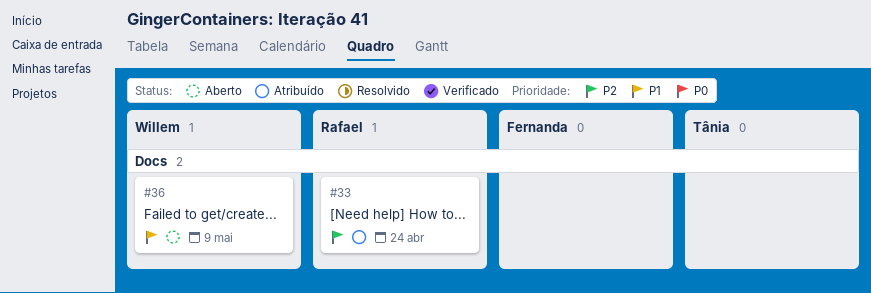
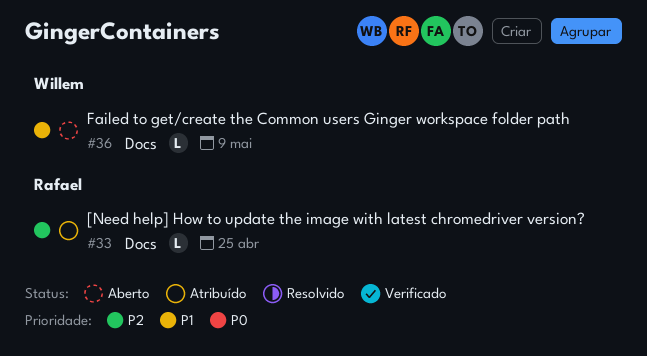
#33, due: Apr 24 -> Apr 25

